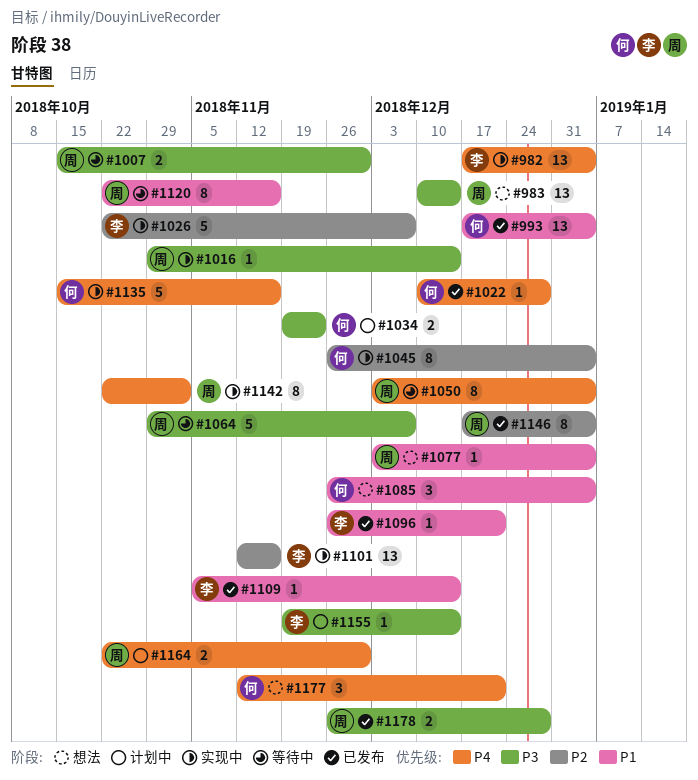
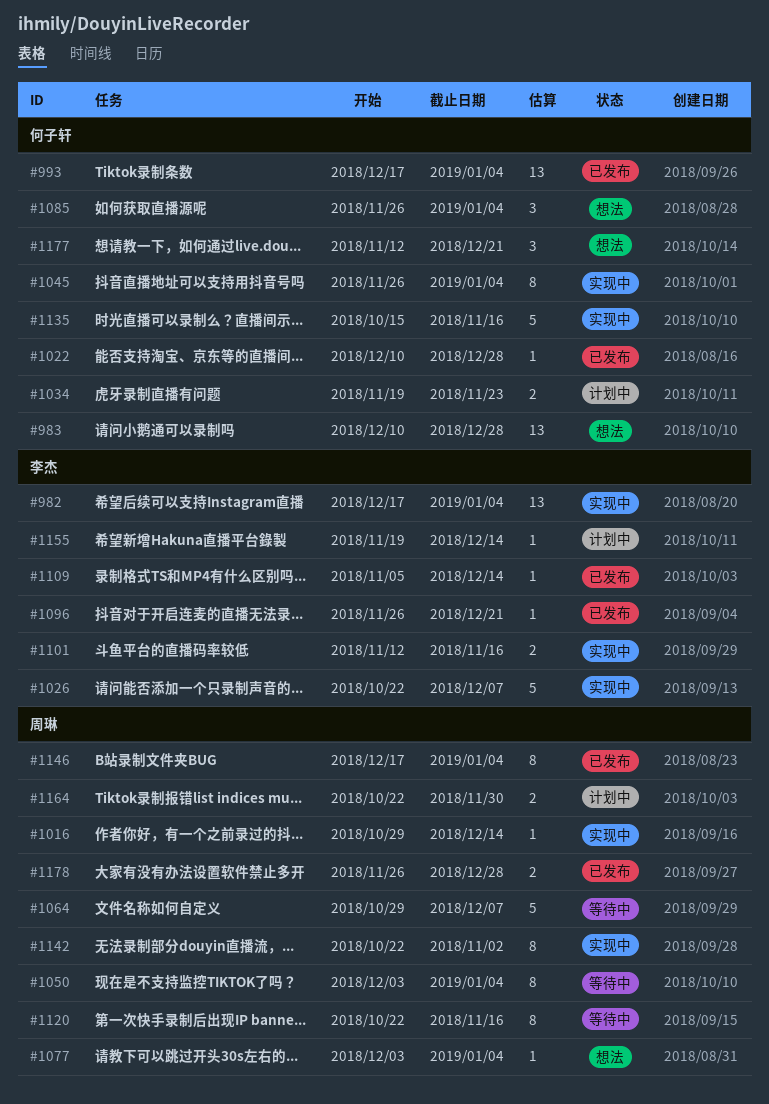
#983, owner: 周琳 -> 何子轩
#983, due: Dec 14 -> Dec 28
#1007: present -> none
#1101, estimate: 13 -> 2

